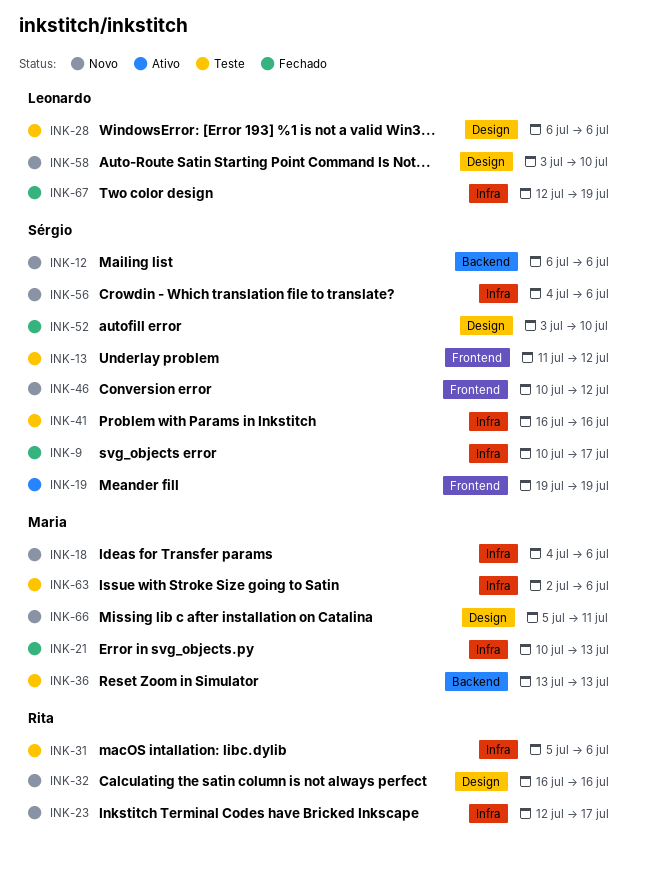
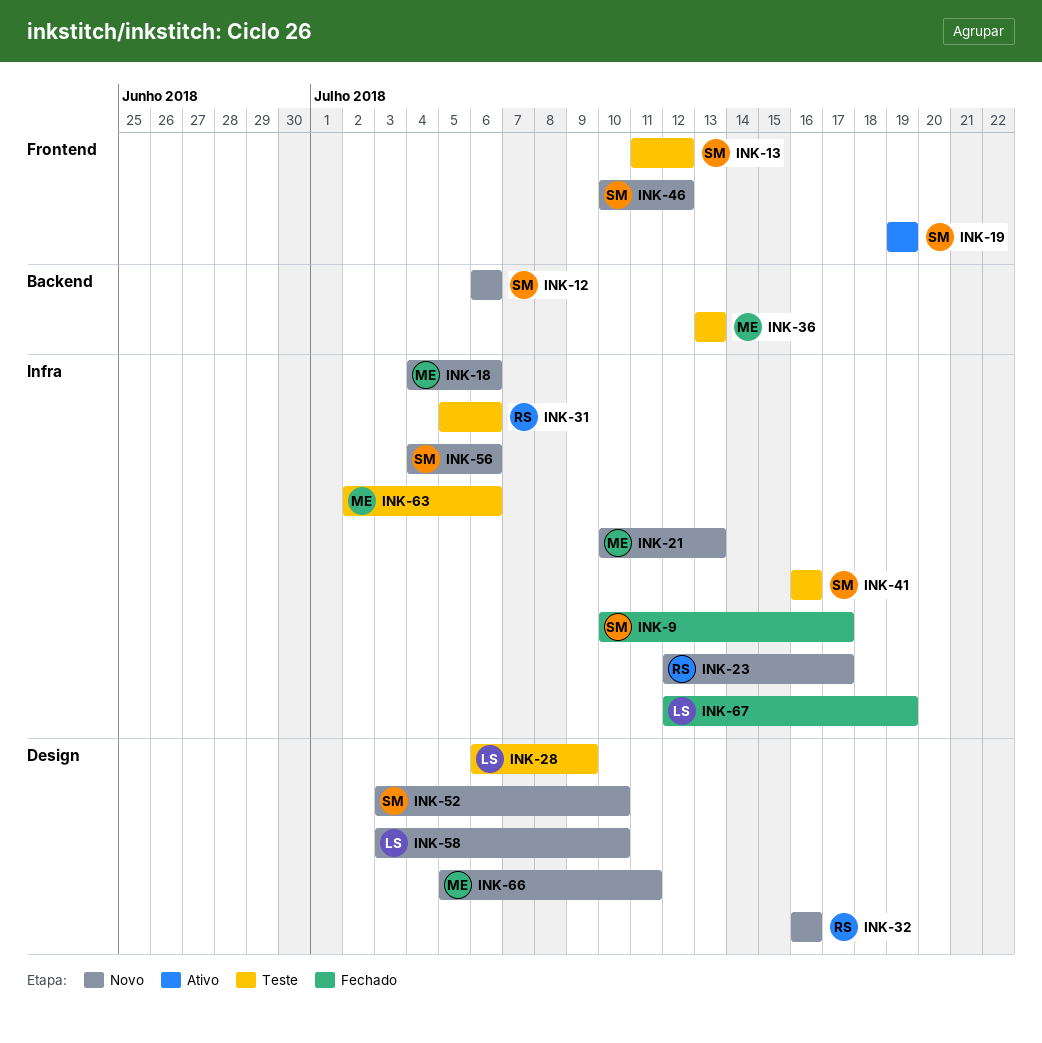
INK-21, status: Fechado -> Novo
INK-28, due: Jul 6 -> Jul 9
INK-52, status: Fechado -> Novo

